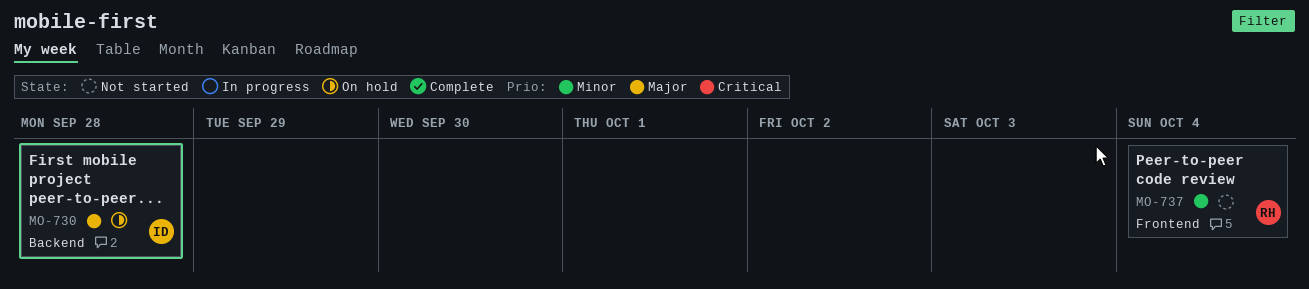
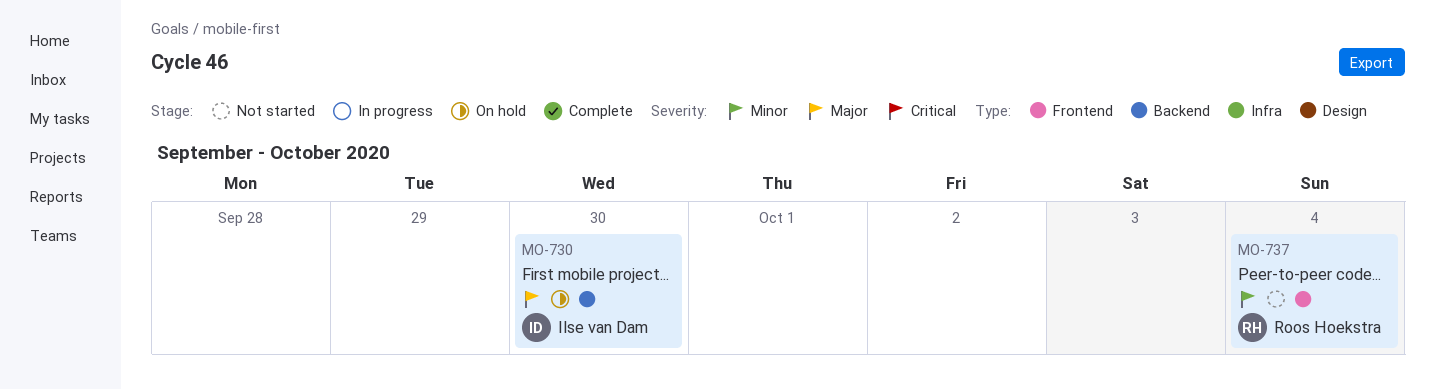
MO-730, due: Sep 28 -> Sep 30

